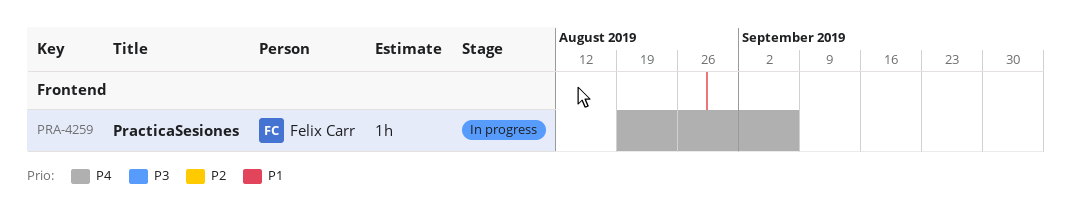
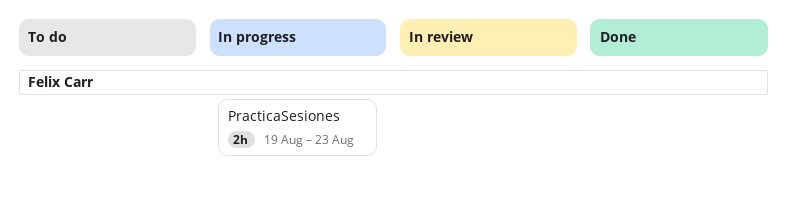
PracticaSesiones, estimate: 1h -> 2h
PracticaSesiones, due: Sep 6 -> Aug 23

